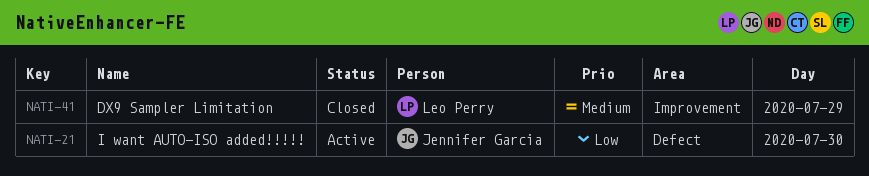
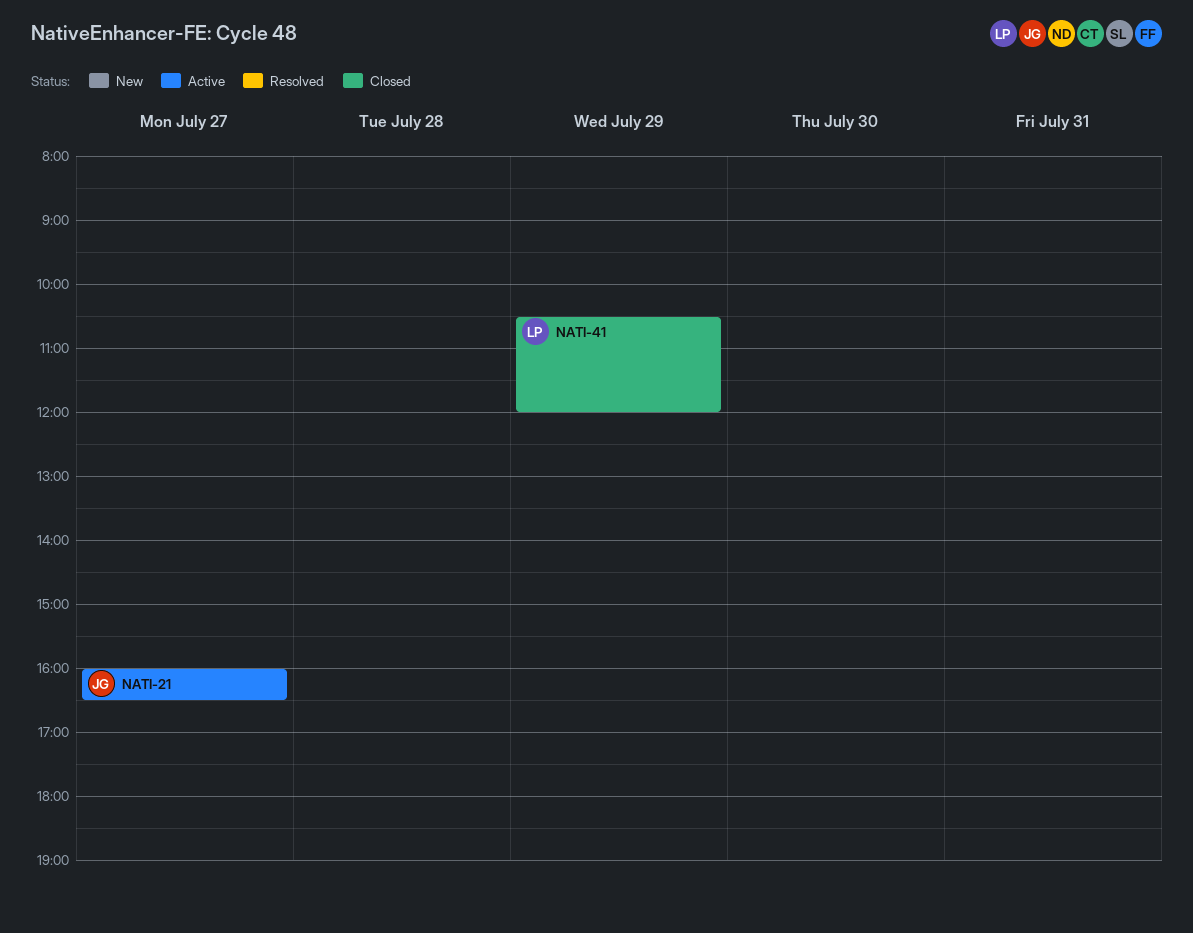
NATI-21, day: Jul 30 -> Jul 27

